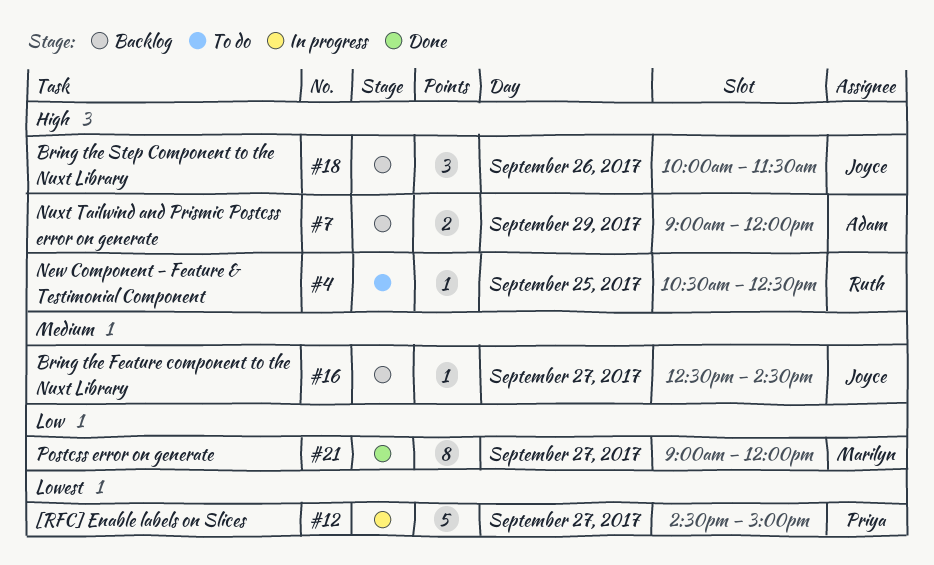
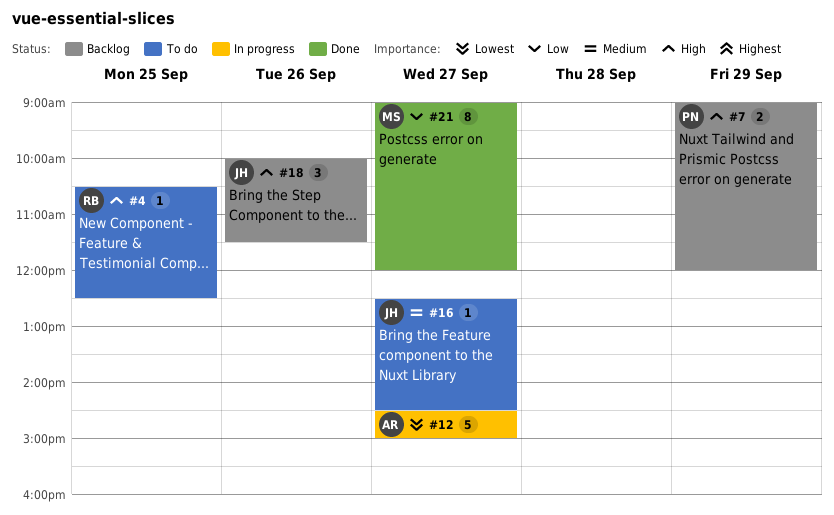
#7, owner: Adam -> Priya
#12, owner: Priya -> Adam
#16, status: Backlog -> To do

